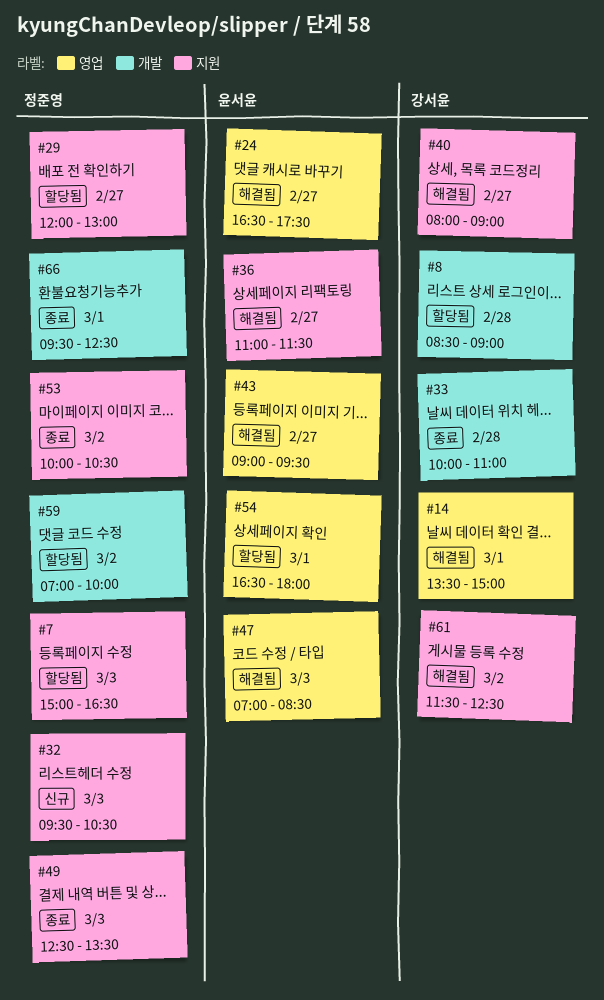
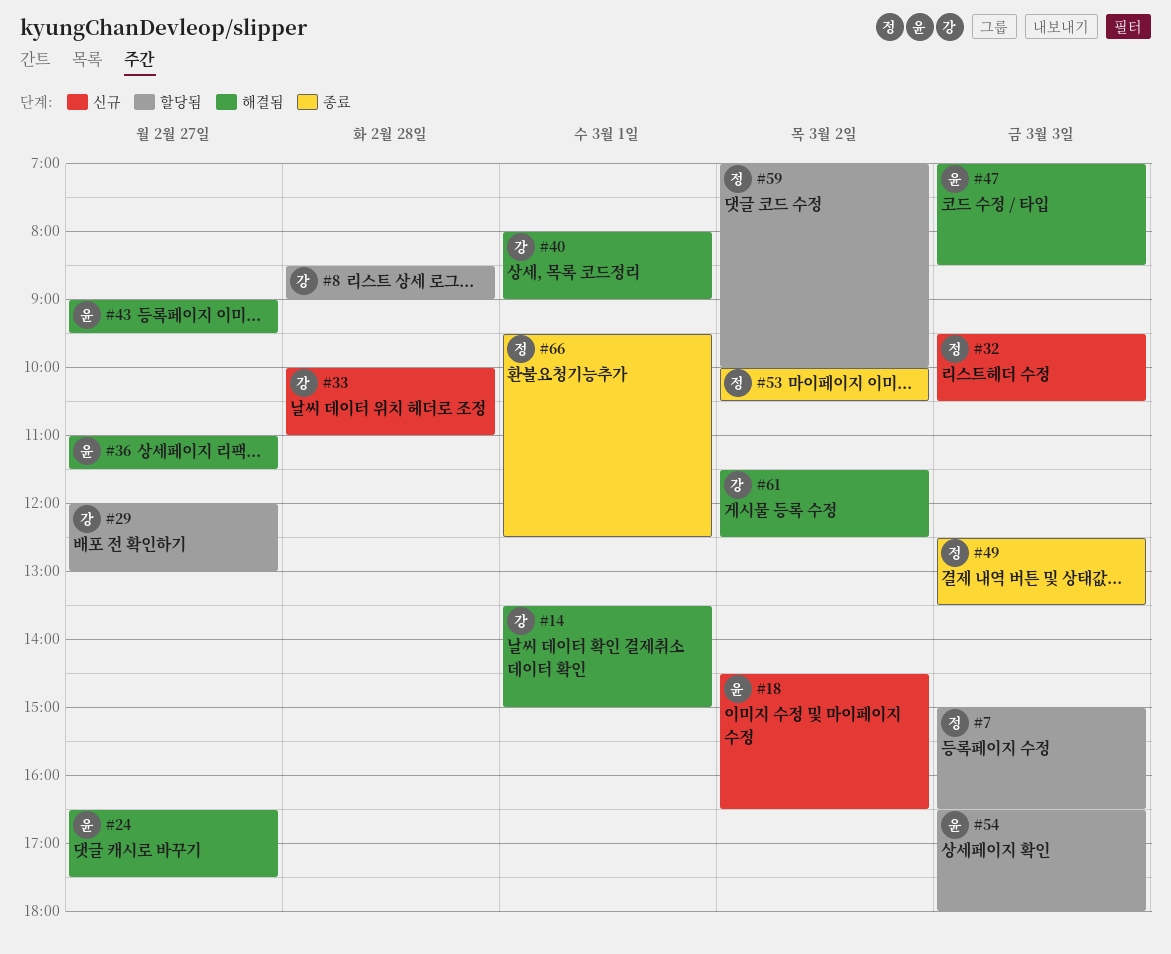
#18: none -> present
#29, owner: 정준영 -> 강서윤
#33, status: 종료 -> 신규
#40, day: Feb 27 -> Mar 1
#54, day: Mar 1 -> Mar 3

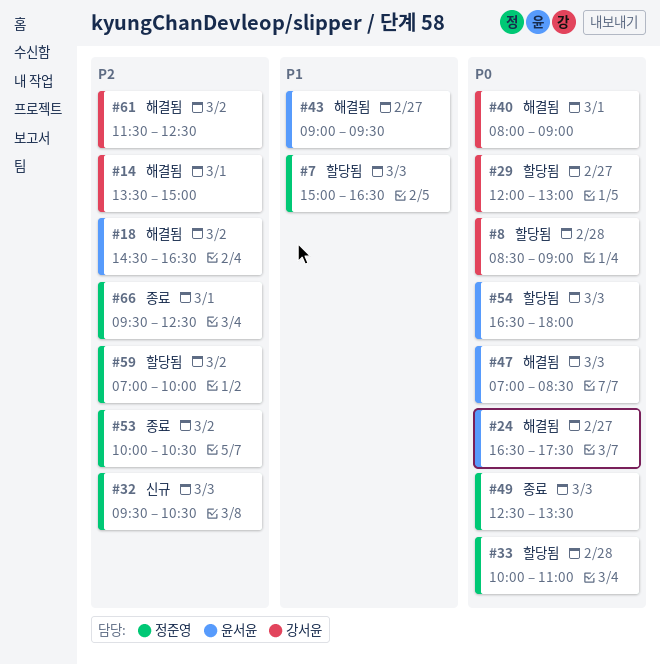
#18, status: 신규 -> 해결됨
#33, status: 신규 -> 할당됨
#33, owner: 강서윤 -> 정준영
#36: present -> none

